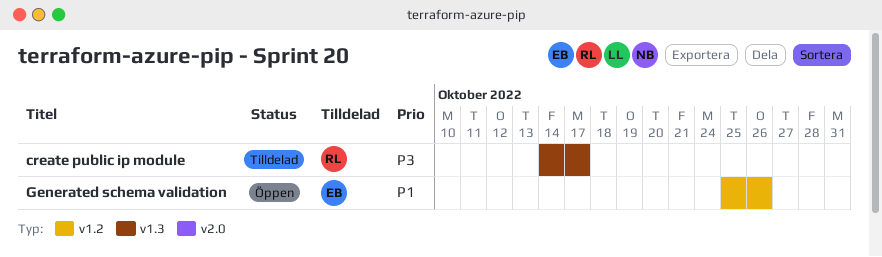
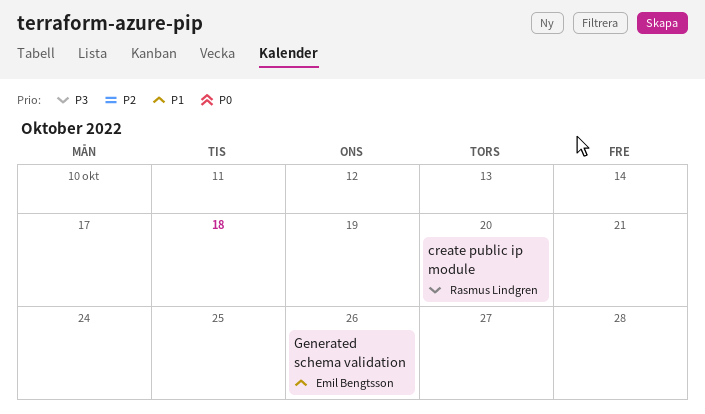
create public ip module, due: Oct 17 -> Oct 20

